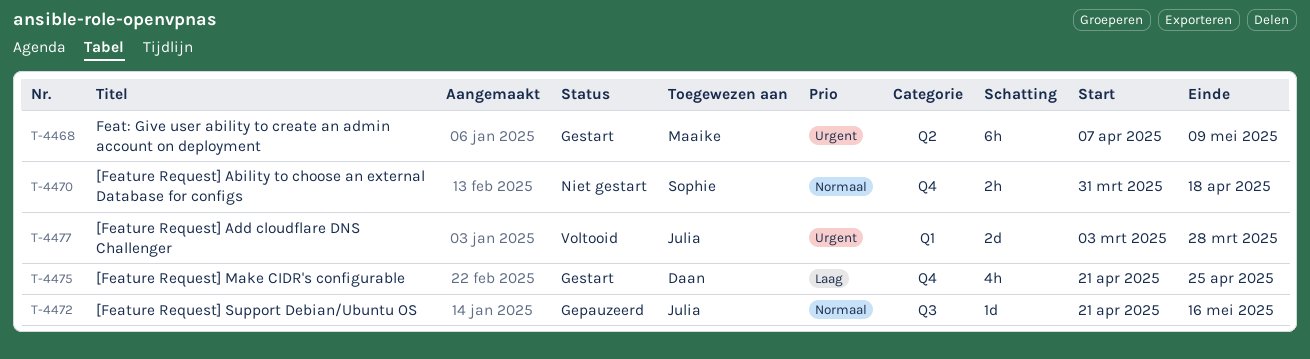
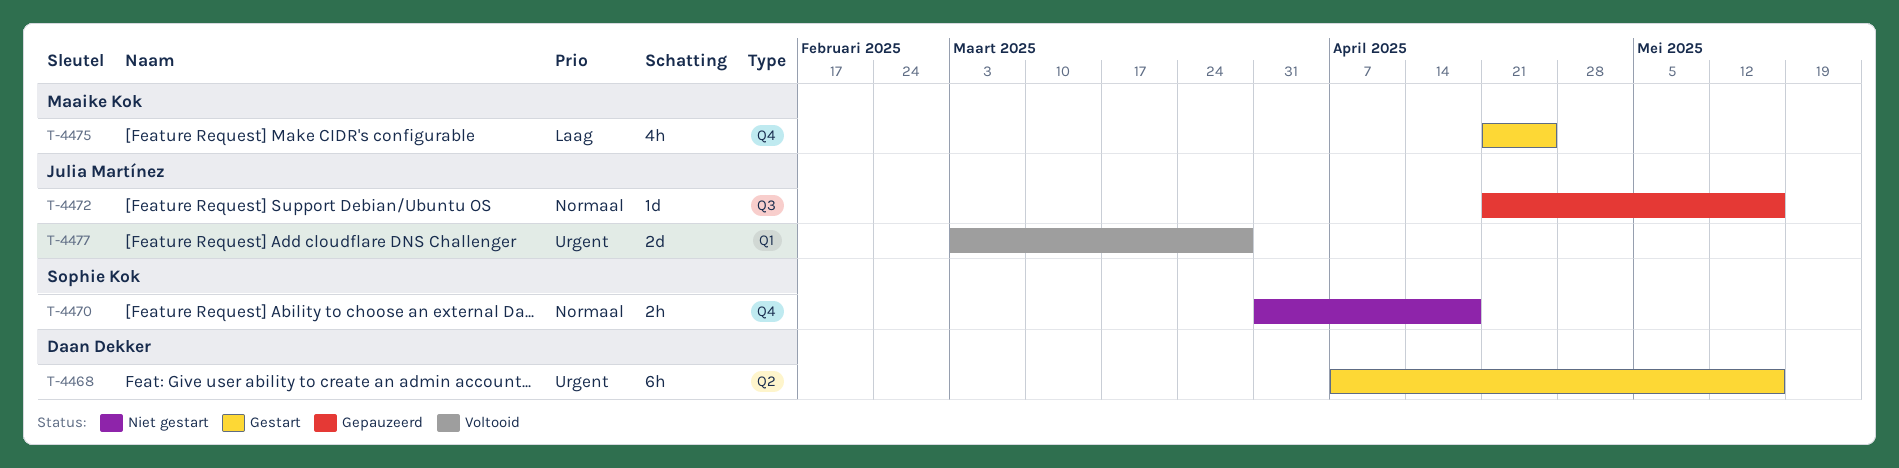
T-4468, owner: Maaike Kok -> Daan Dekker
T-4468, due: May 9 -> May 16
T-4475, owner: Daan Dekker -> Maaike Kok

